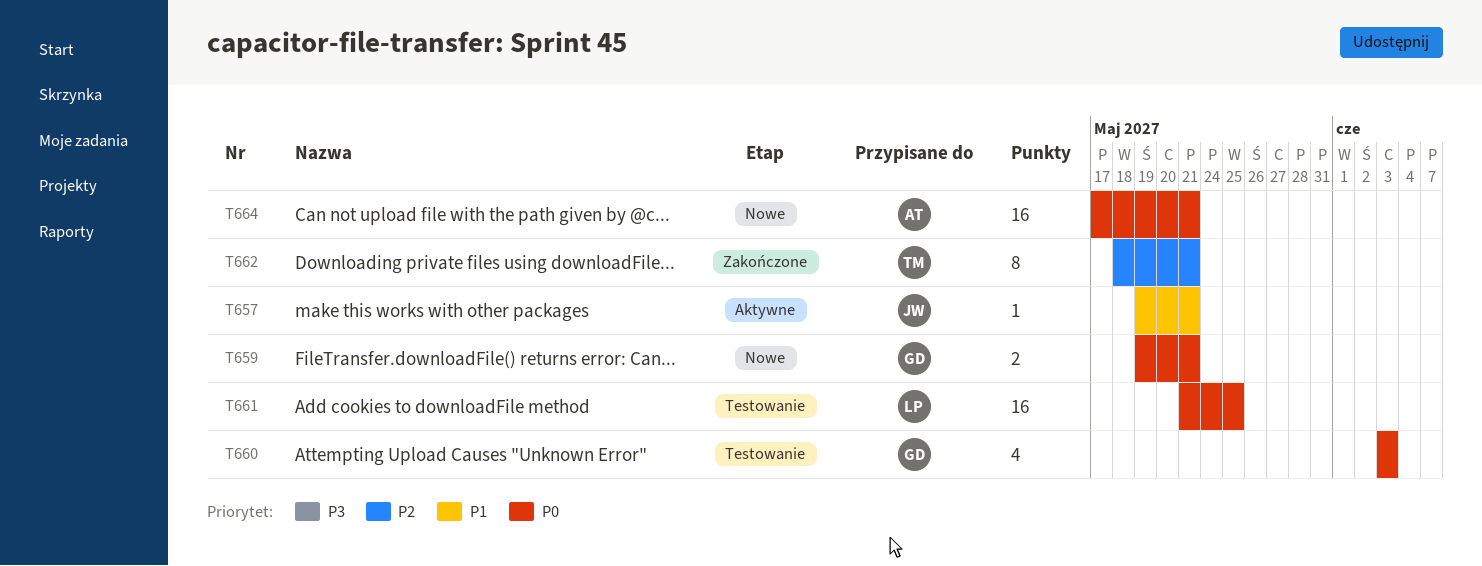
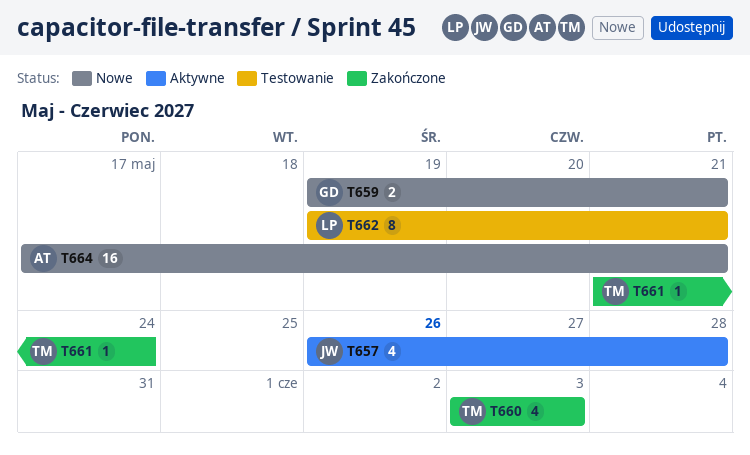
T657, estimate: 1 -> 4
T657, start: May 19 -> May 26
T657, due: May 21 -> May 28
T660, status: Testowanie -> Zakończone
T660, owner: GD -> TM
T661, status: Testowanie -> Zakończone
T661, owner: LP -> TM
T661, estimate: 16 -> 1
T661, due: May 25 -> May 24
T662, status: Zakończone -> Testowanie
T662, owner: TM -> LP
T662, start: May 18 -> May 19

